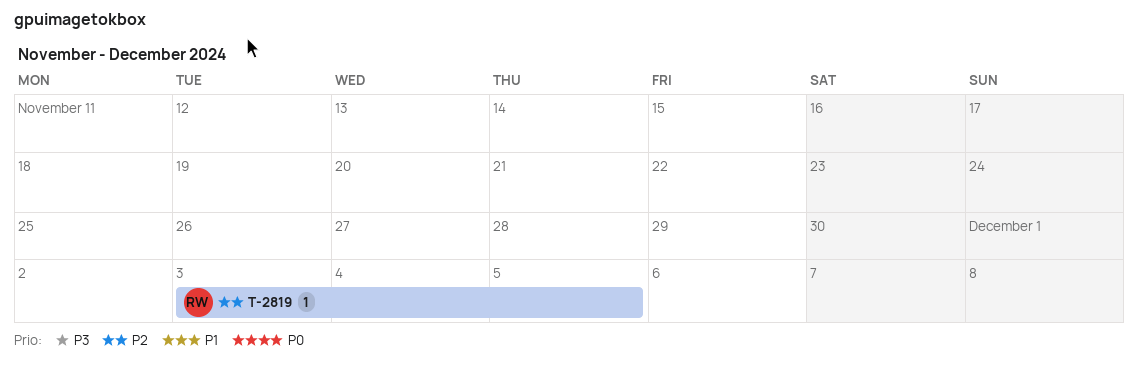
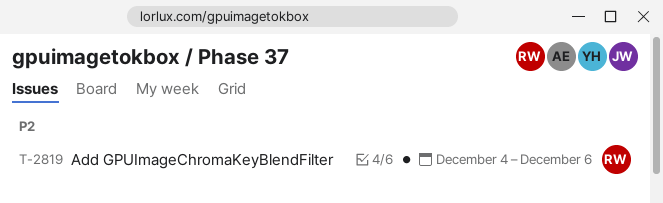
T-2819, start: Dec 3 -> Dec 4
T-2819, due: Dec 5 -> Dec 6

